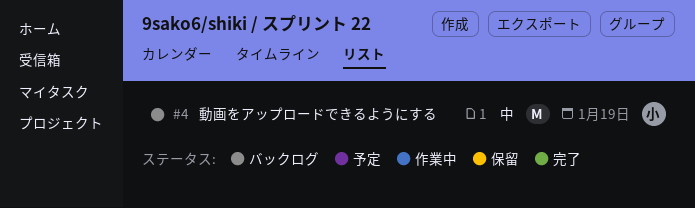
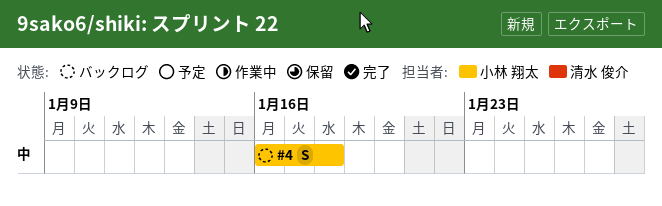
#4, estimate: M -> S
#4, due: Jan 19 -> Jan 18

